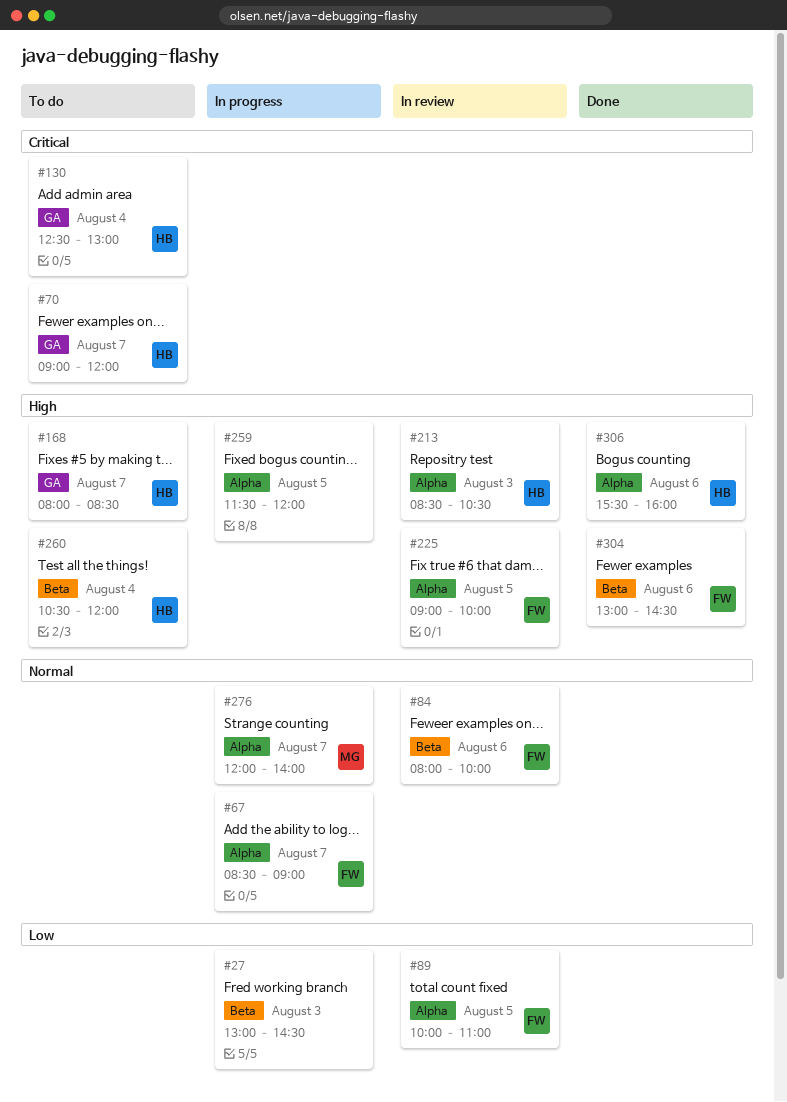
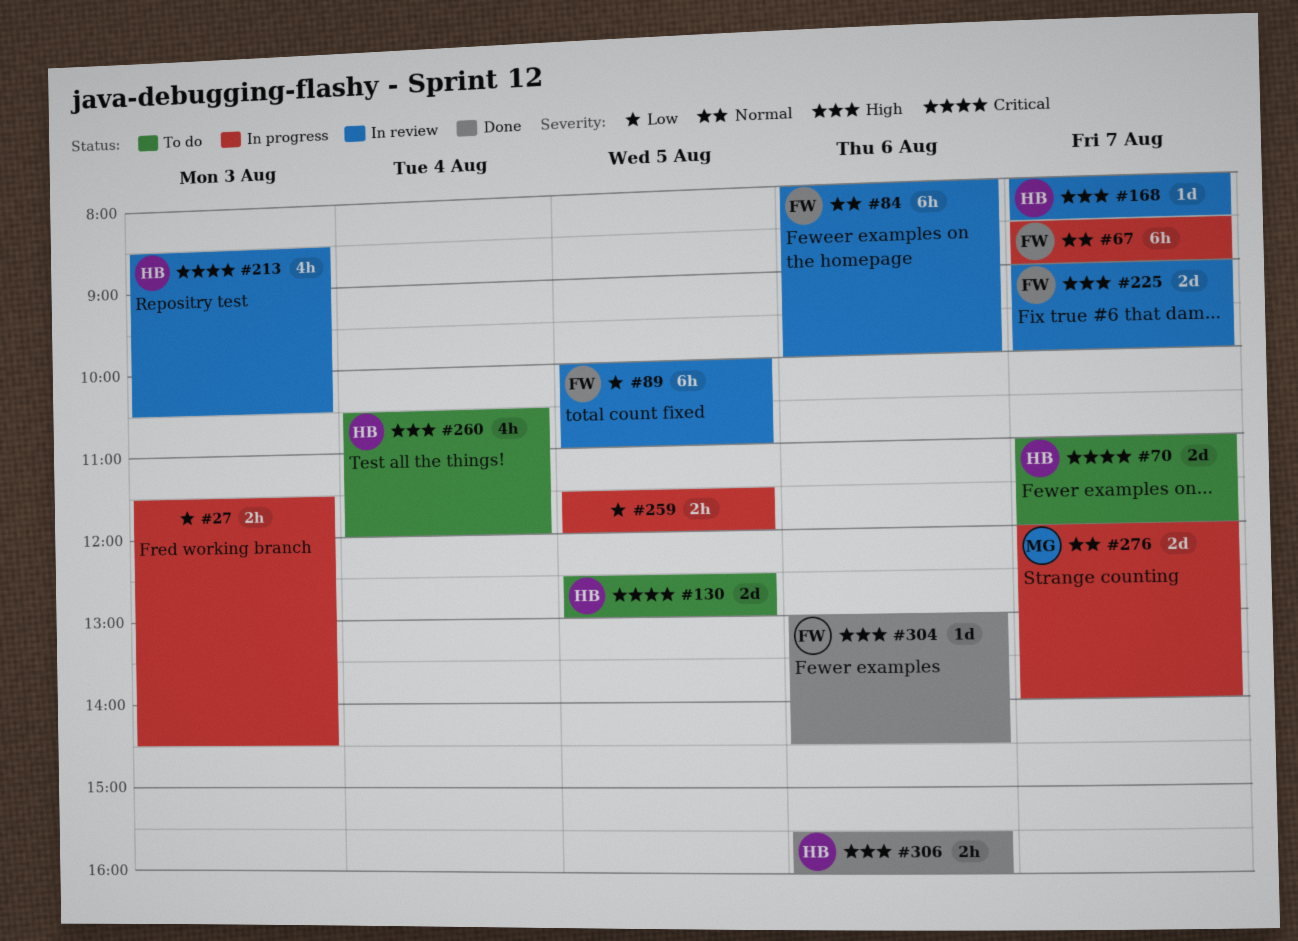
#27, begins: 13:00 -> 11:30
#70, begins: 09:00 -> 11:00
#130, day: Aug 4 -> Aug 5
#168, status: To do -> In review
#213, priority: High -> Critical
#225, day: Aug 5 -> Aug 7
#259, priority: High -> Low

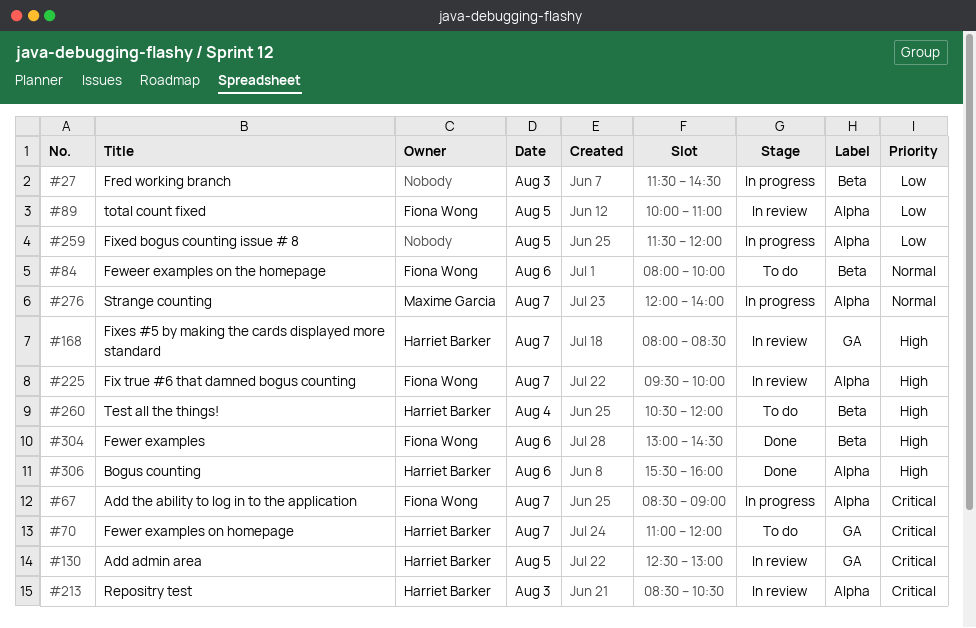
#67, priority: Normal -> Critical
#84, status: In review -> To do
#130, status: To do -> In review
#225, begins: 09:00 -> 09:30

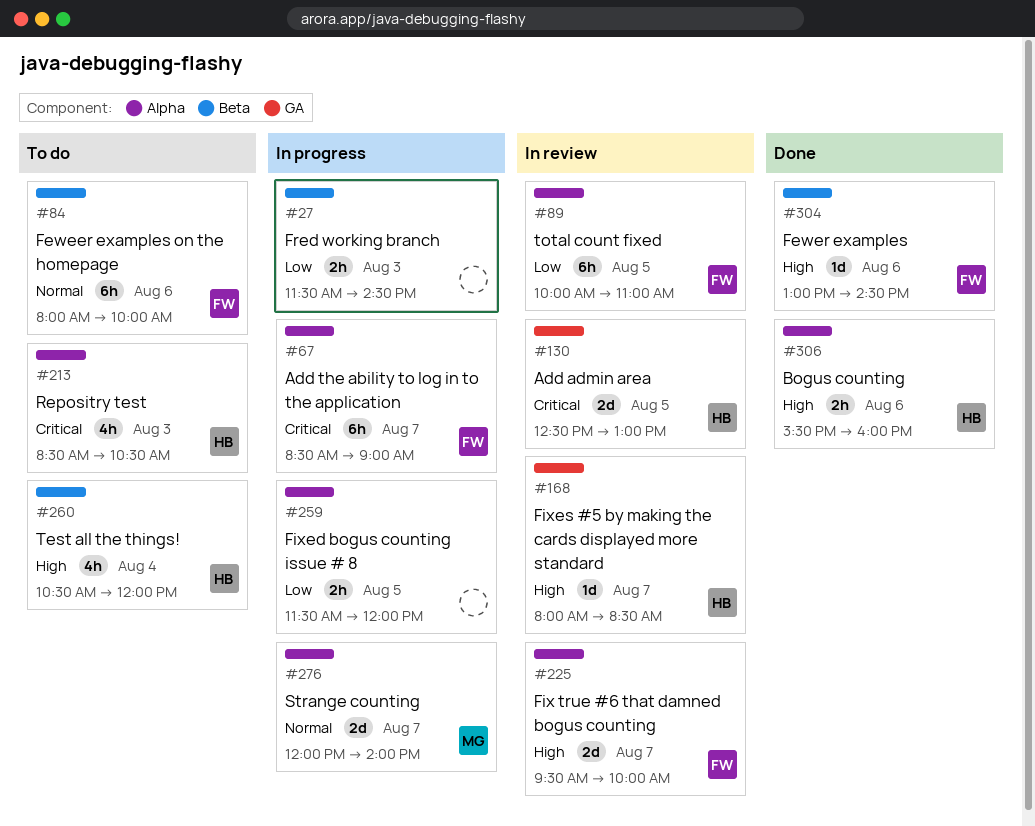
#70: present -> none
#213, status: In review -> To do

